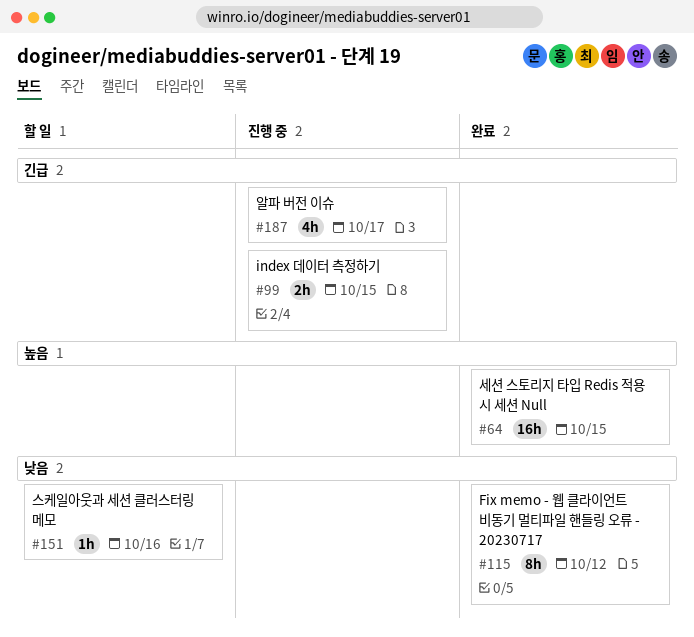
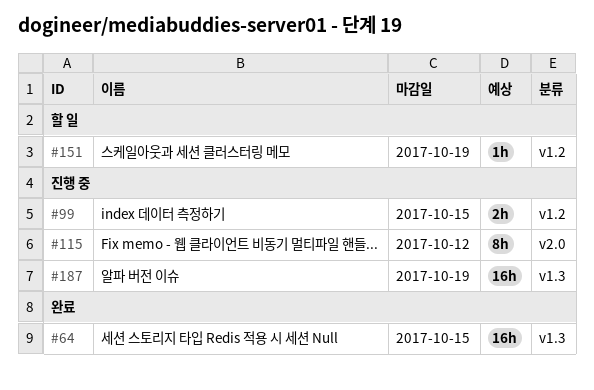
#115, status: 완료 -> 진행 중
#151, due: Oct 16 -> Oct 19
#187, estimate: 4h -> 16h
#187, due: Oct 17 -> Oct 19

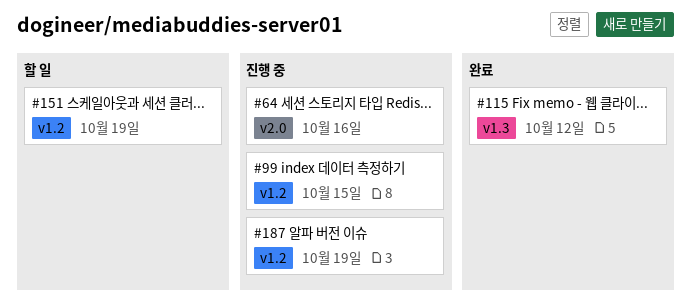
#64, status: 완료 -> 진행 중
#64, label: v1.3 -> v2.0
#64, due: Oct 15 -> Oct 16
#115, status: 진행 중 -> 완료
#115, label: v2.0 -> v1.3
#187, label: v1.3 -> v1.2

